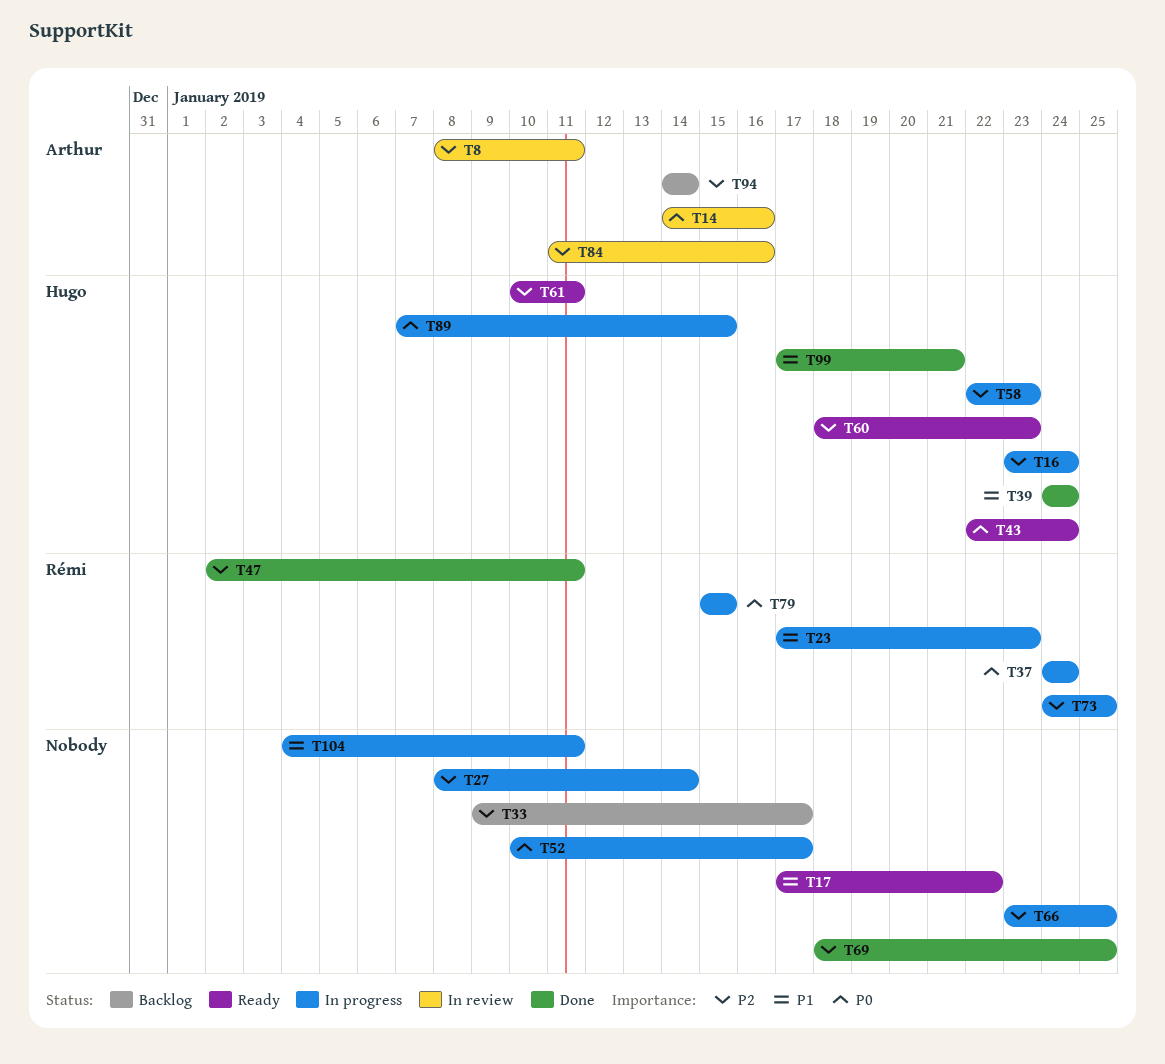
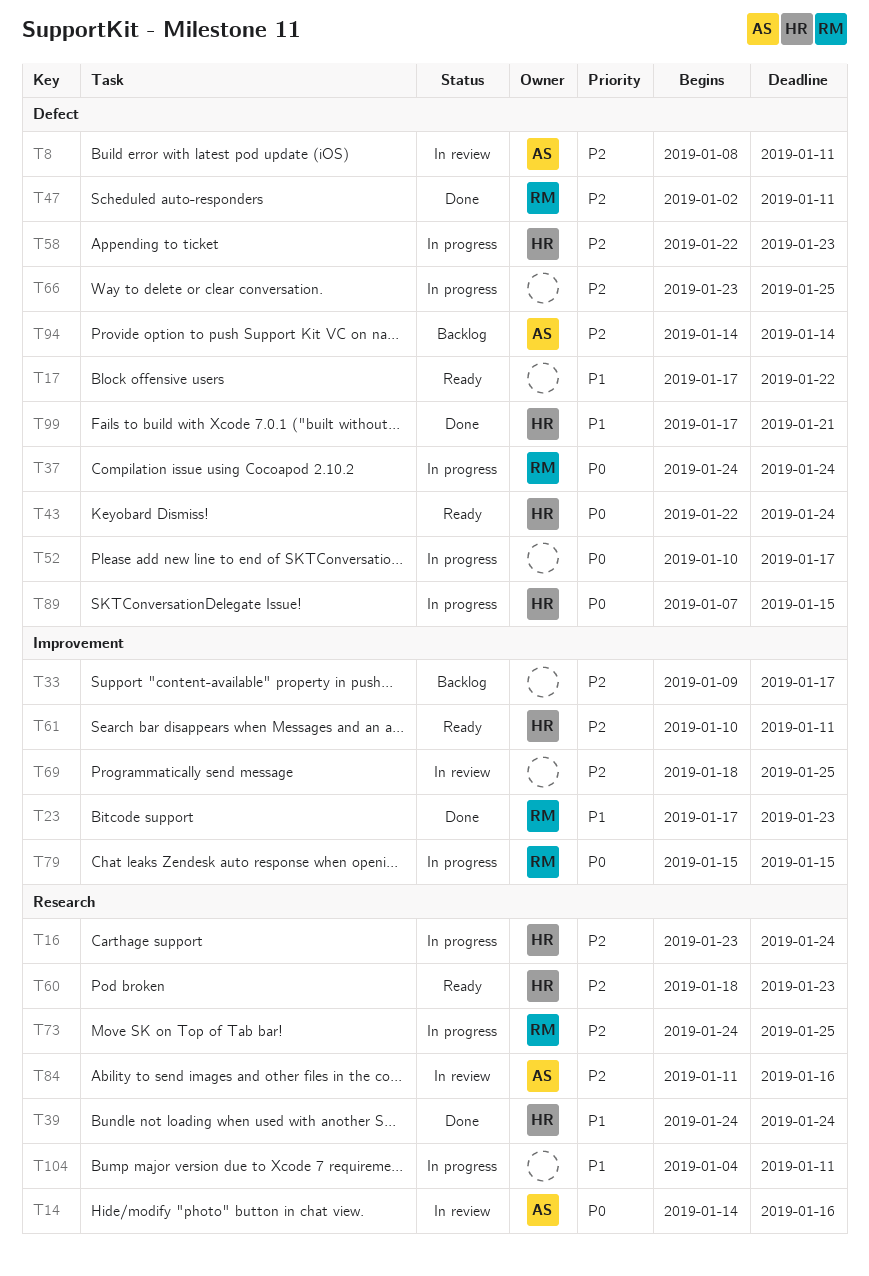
T23, status: In progress -> Done
T27: present -> none
T69, status: Done -> In review

